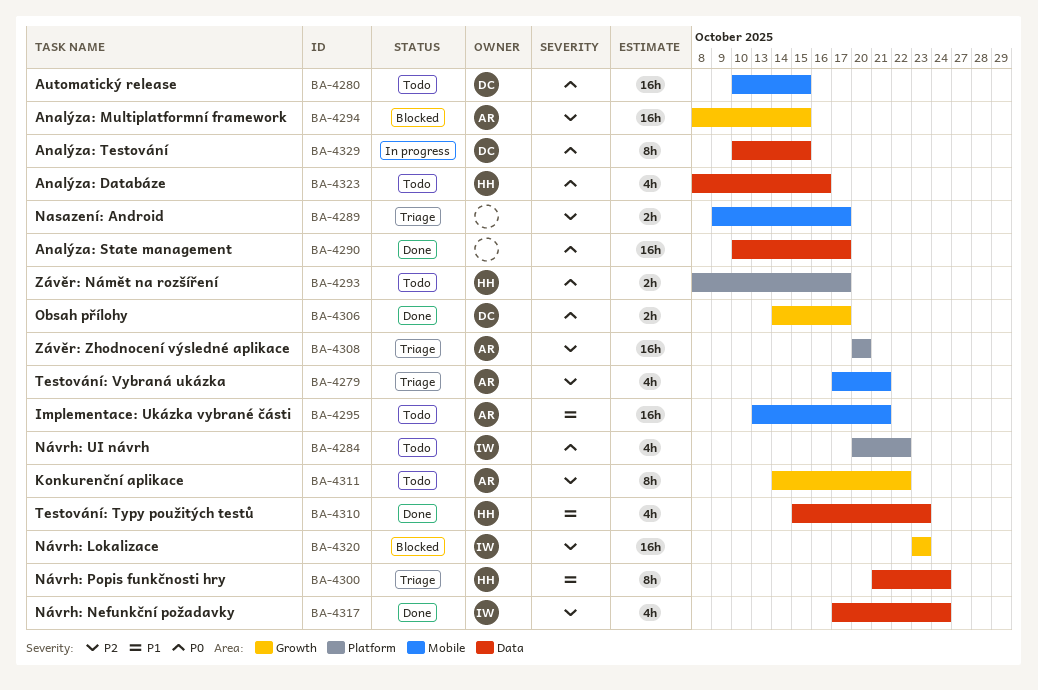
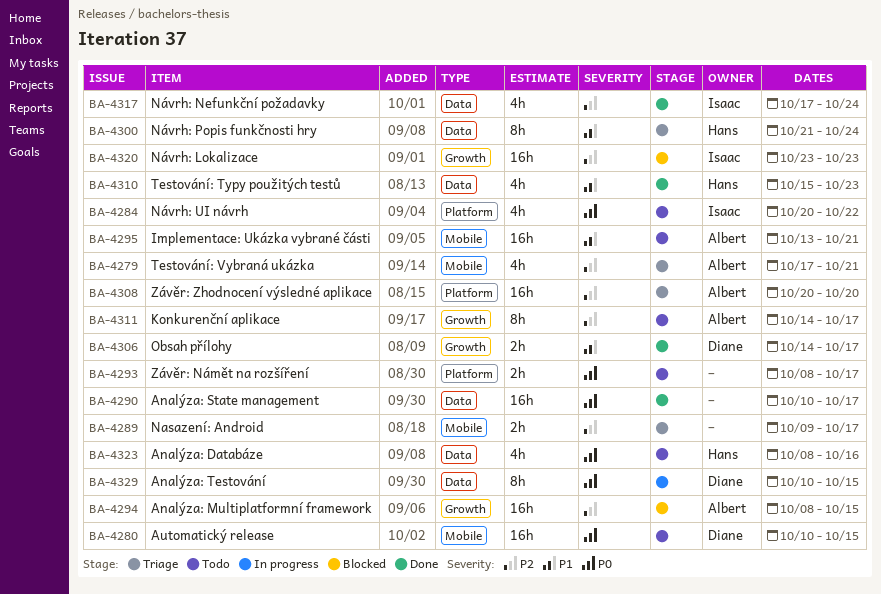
BA-4293, owner: Hans -> none
BA-4306, priority: P0 -> P1
BA-4311, due: Oct 22 -> Oct 17

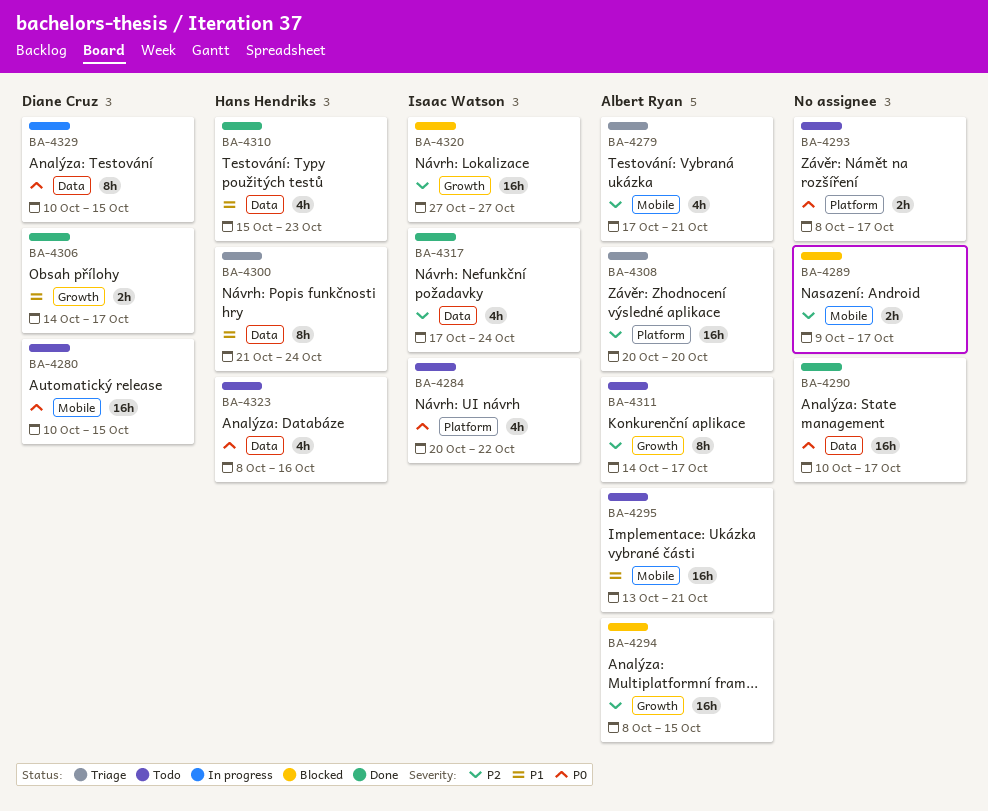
BA-4289, status: Triage -> Blocked
BA-4320, start: Oct 23 -> Oct 27
BA-4320, due: Oct 23 -> Oct 27

